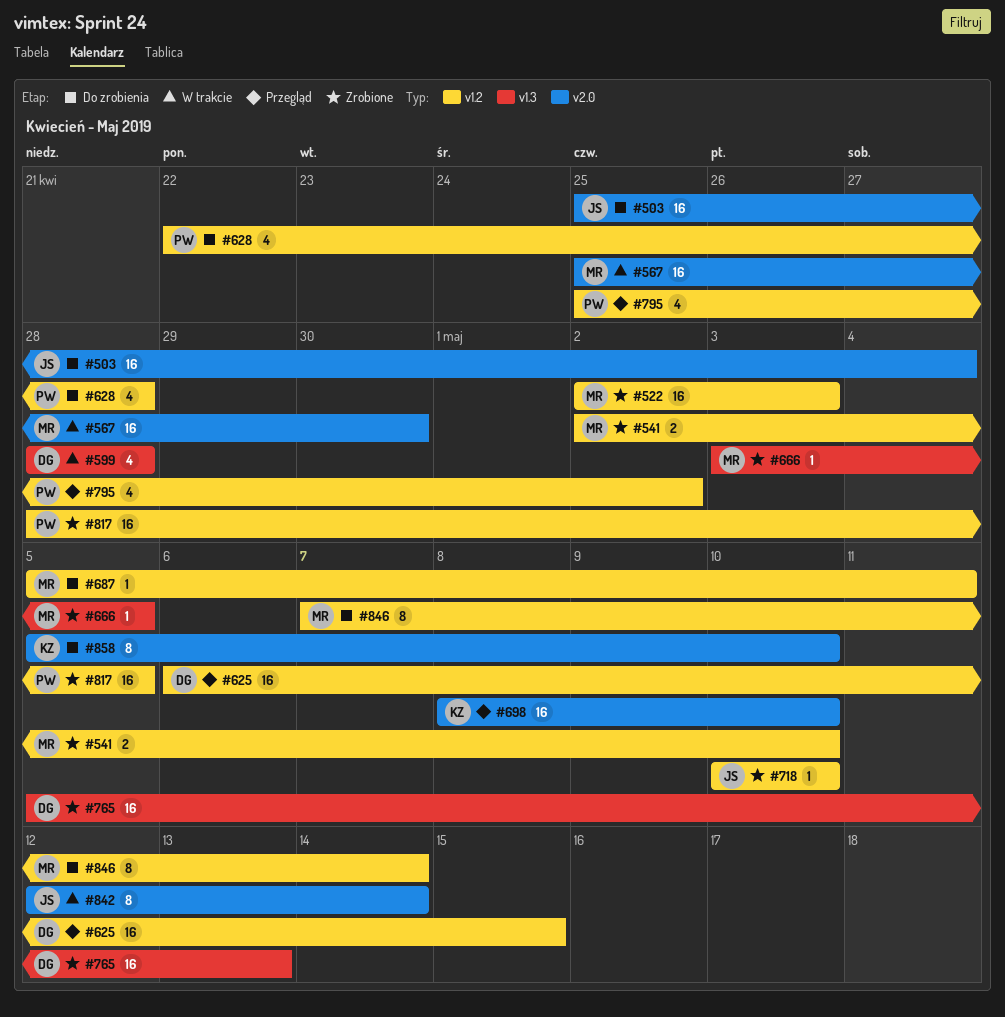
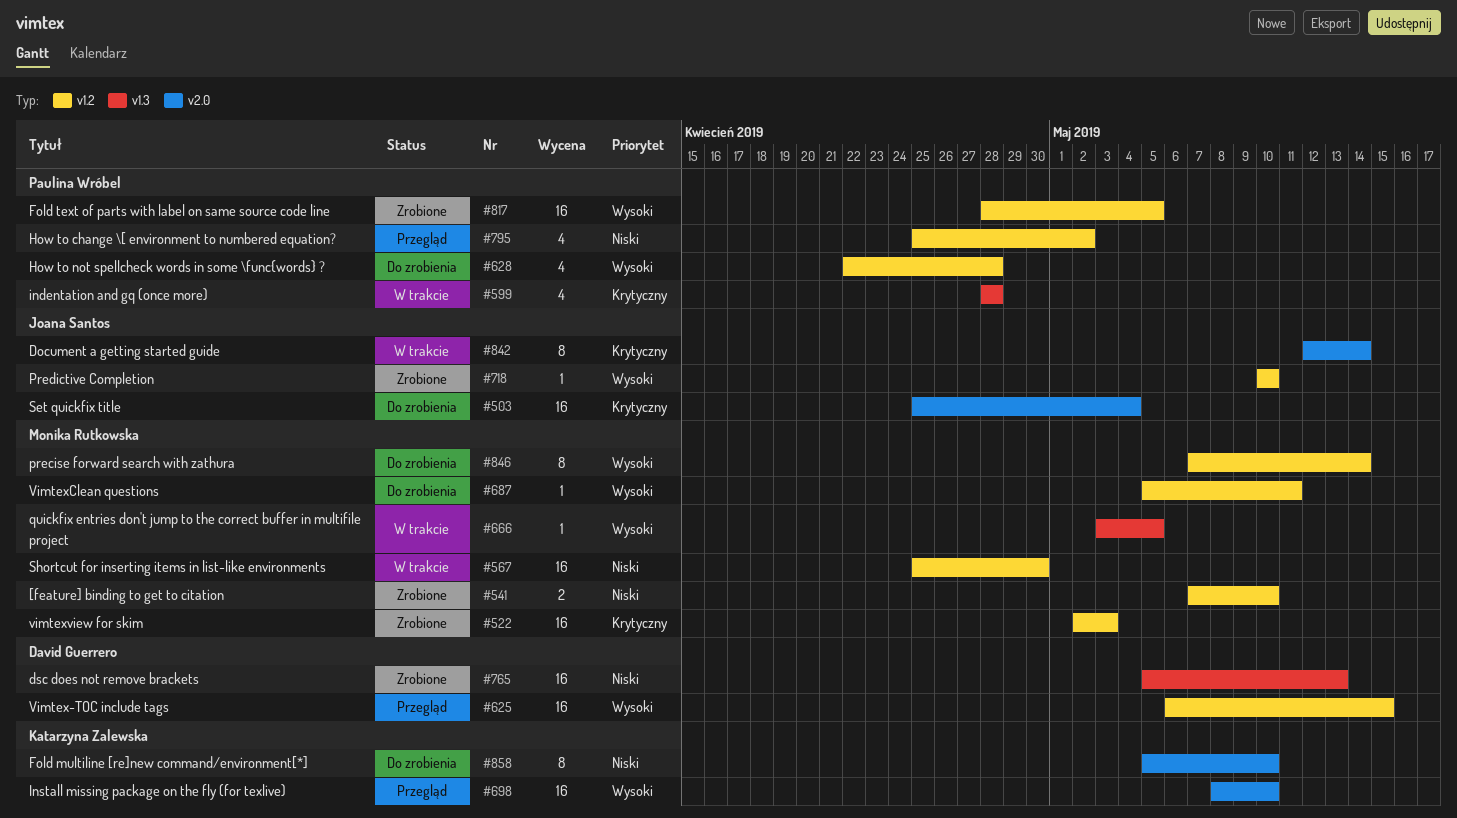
#541, start: May 2 -> May 7
#567, label: v2.0 -> v1.2
#599, owner: David Guerrero -> Paulina Wróbel
#666, status: Zrobione -> W trakcie

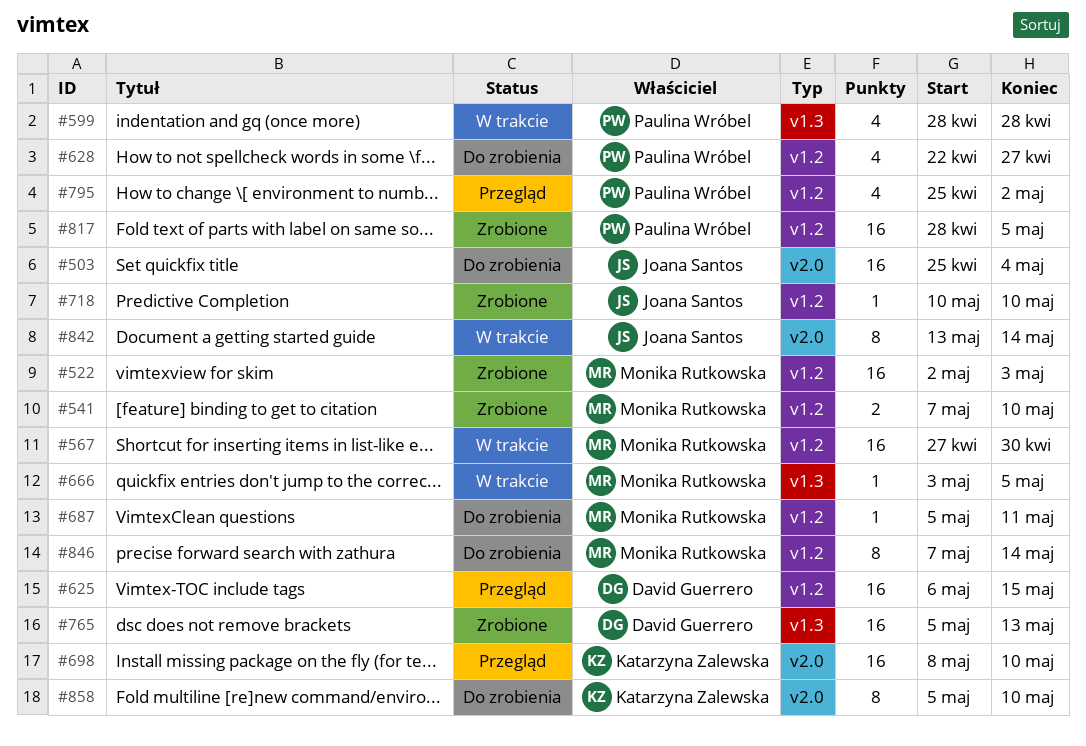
#567, start: Apr 25 -> Apr 27
#628, due: Apr 28 -> Apr 27
#842, start: May 12 -> May 13

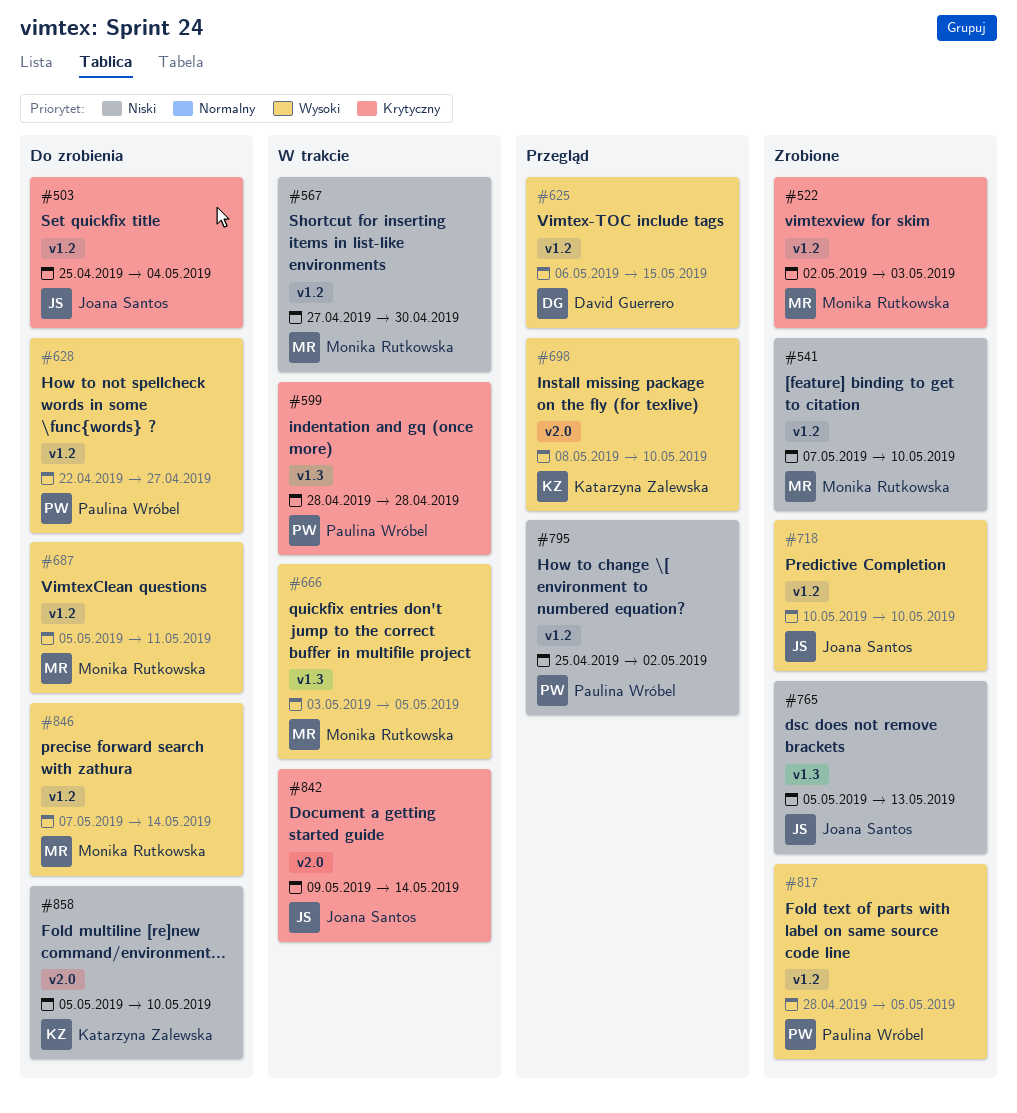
#503, label: v2.0 -> v1.2
#765, owner: David Guerrero -> Joana Santos
#842, start: May 13 -> May 9

